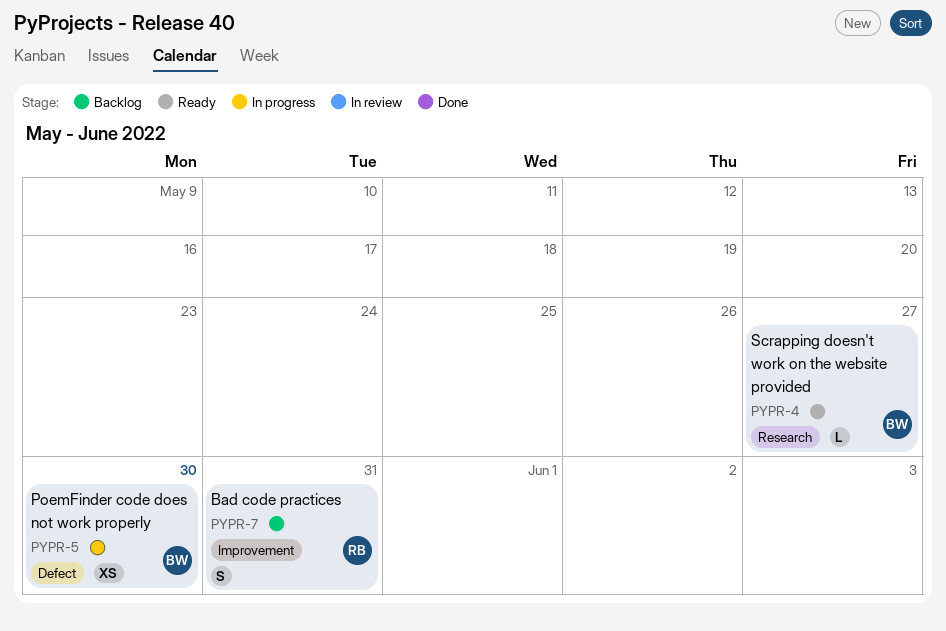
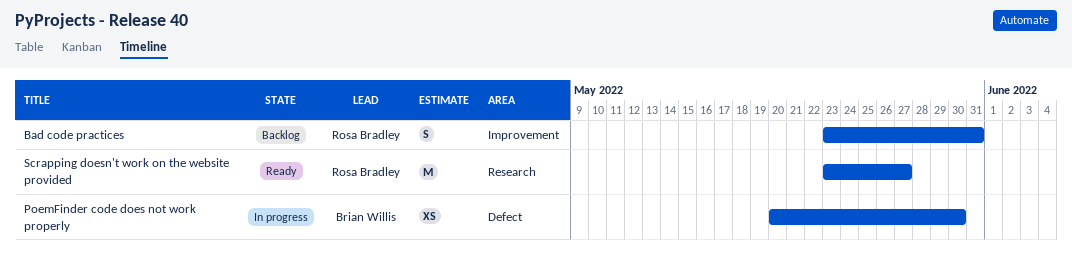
Scrapping doesn't work on the website provided, owner: Brian Willis -> Rosa Bradley
Scrapping doesn't work on the website provided, estimate: L -> M

